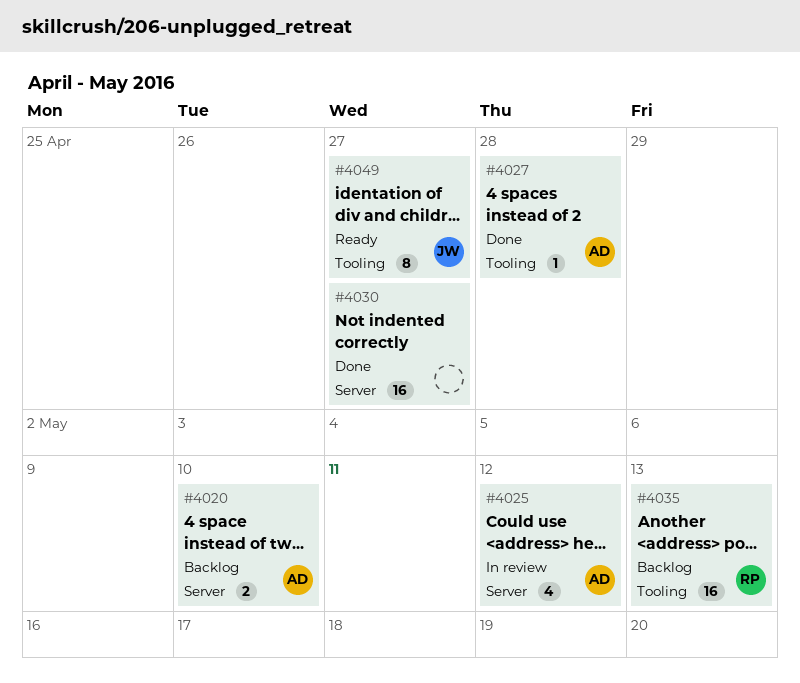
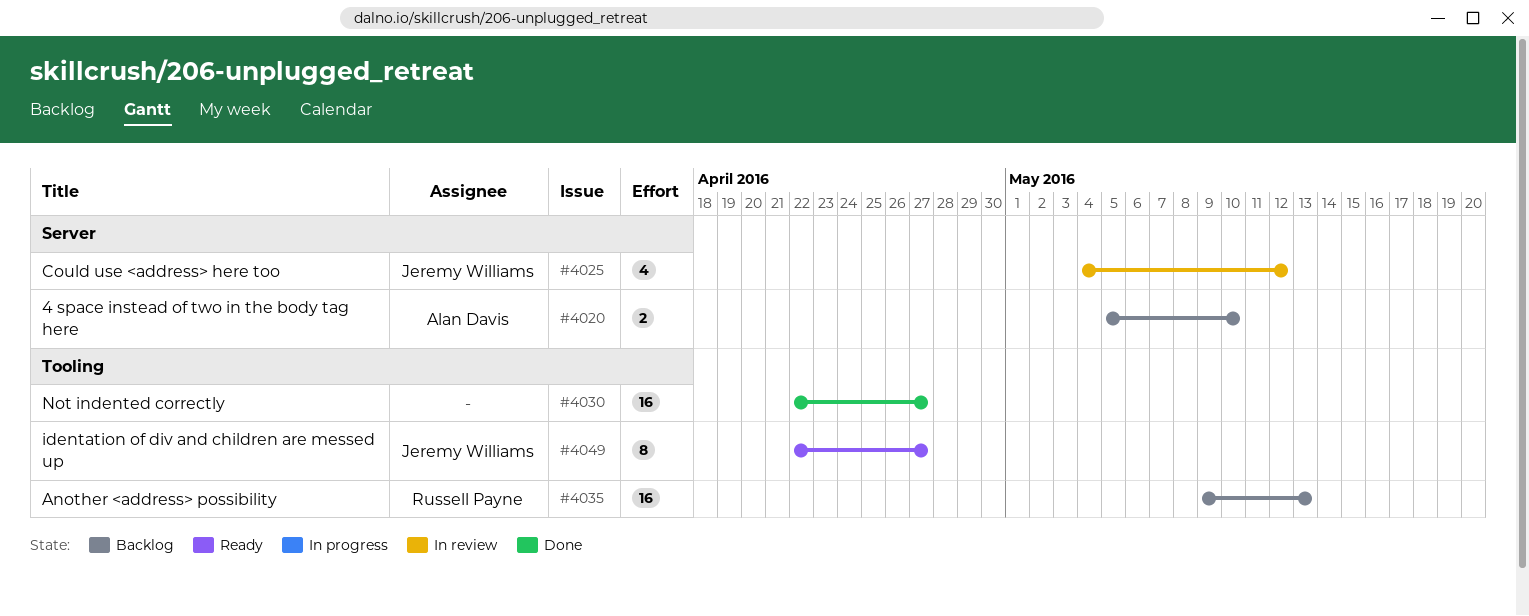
#4025, owner: Alan Davis -> Jeremy Williams
#4027: present -> none
#4030, label: Server -> Tooling

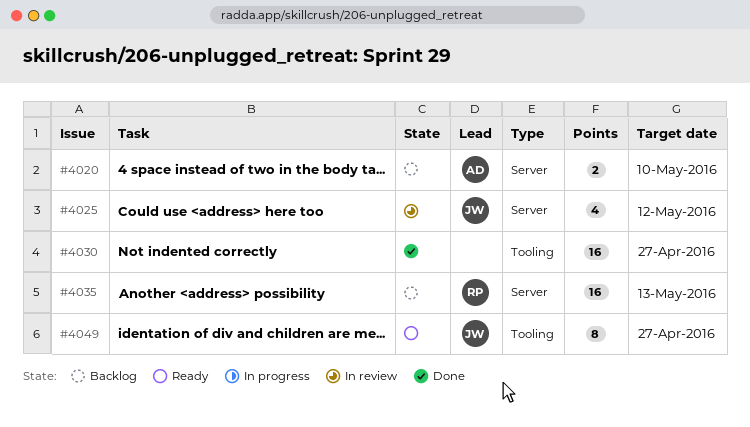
#4035, label: Tooling -> Server

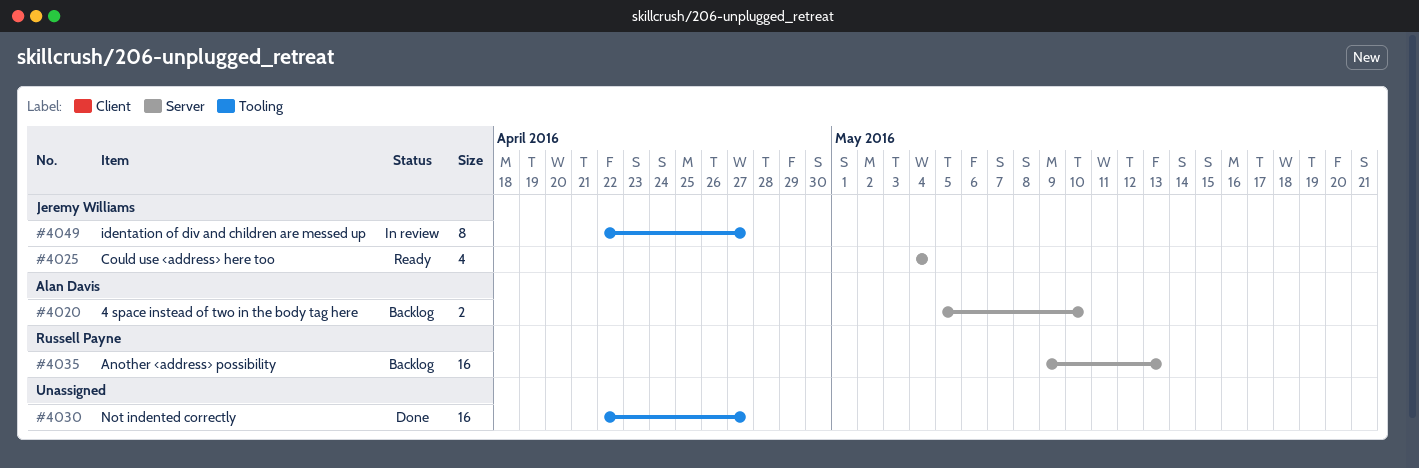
#4025, status: In review -> Ready
#4025, due: May 12 -> May 4
#4049, status: Ready -> In review

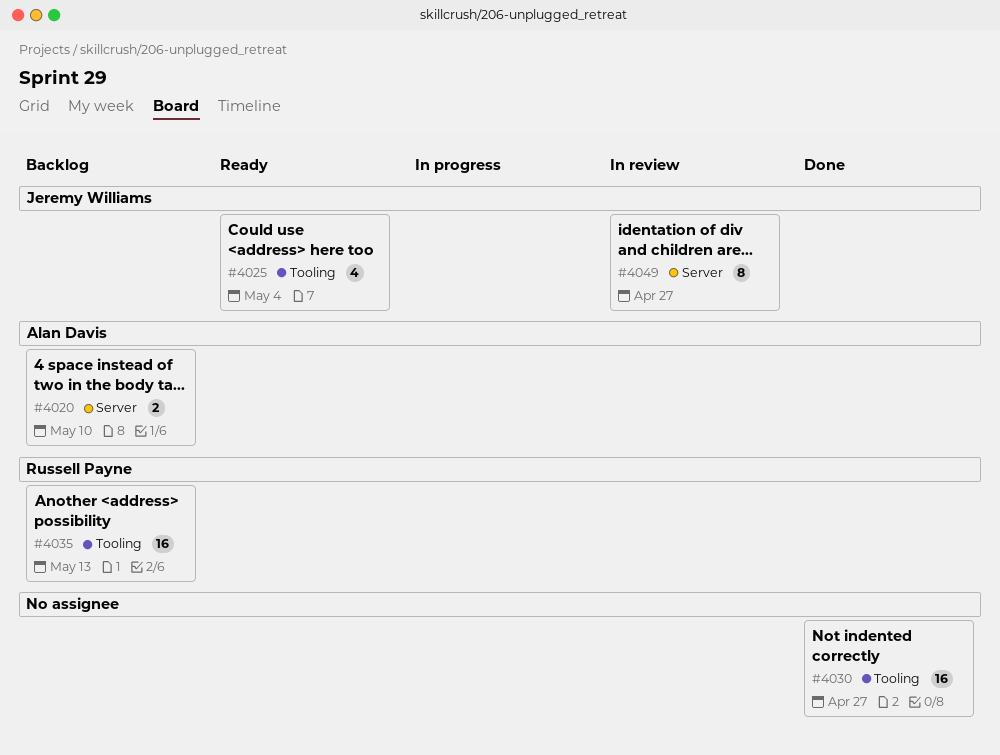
#4025, label: Server -> Tooling
#4035, label: Server -> Tooling
#4049, label: Tooling -> Server

